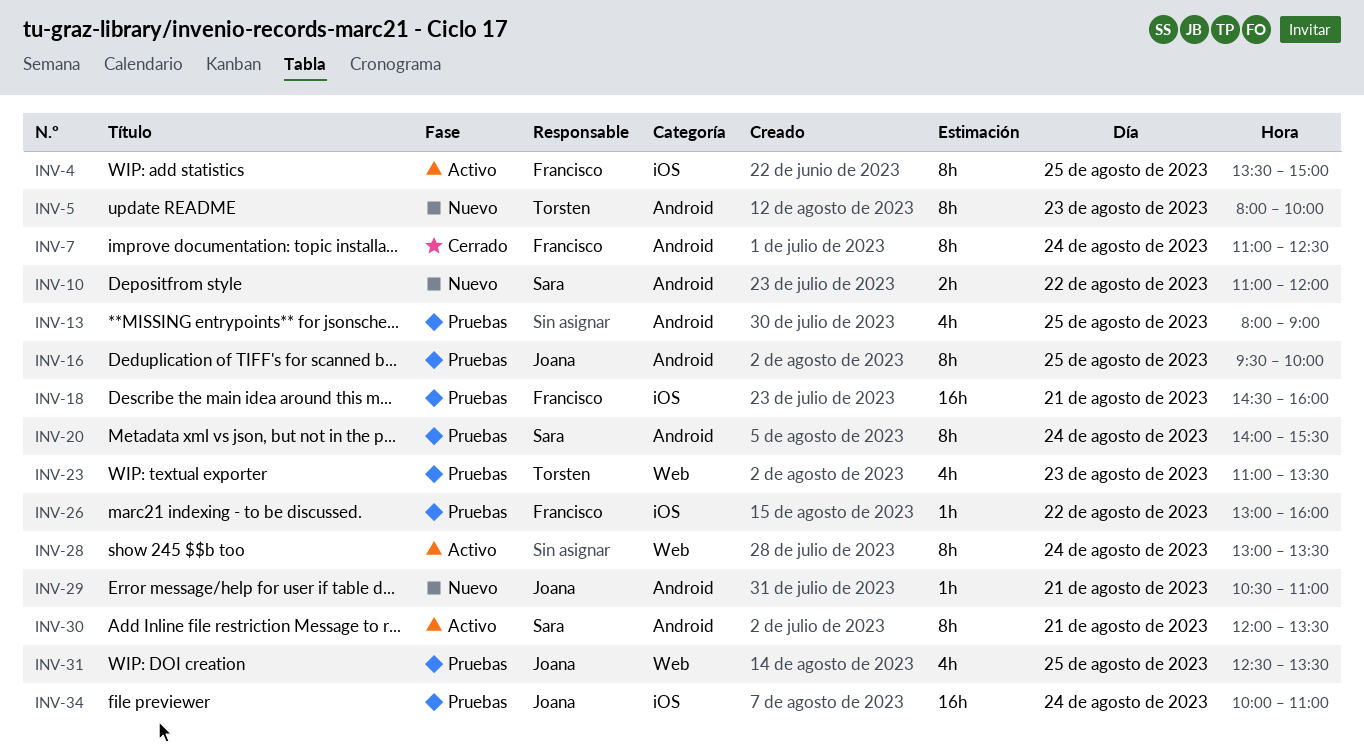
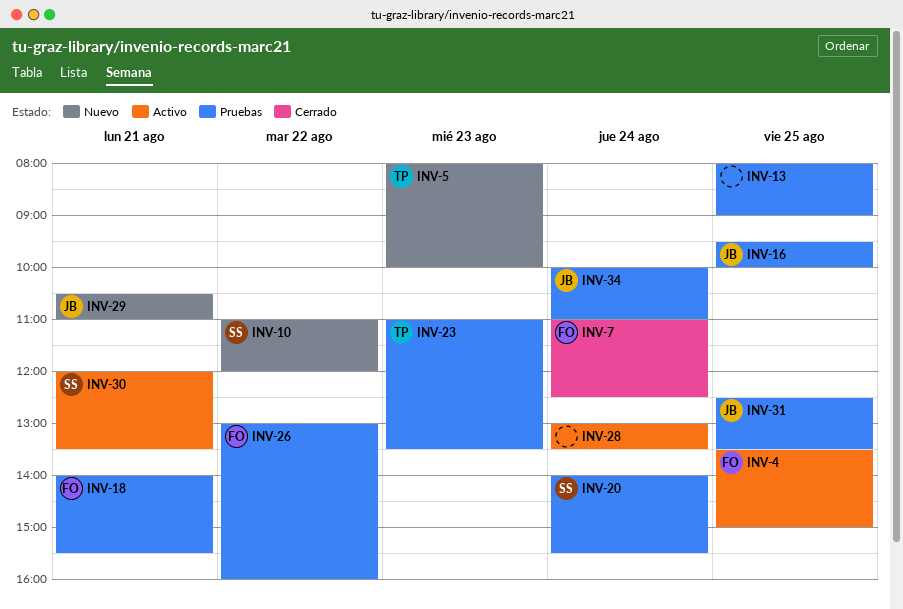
INV-18, begins: 14:30 -> 14:00
INV-18, ends: 16:00 -> 15:30

